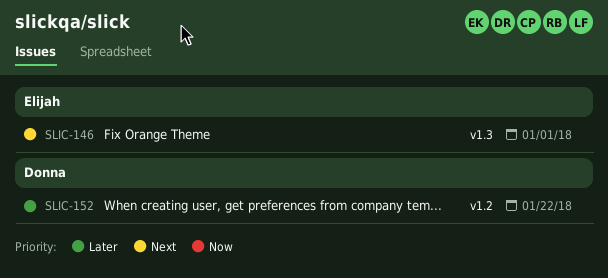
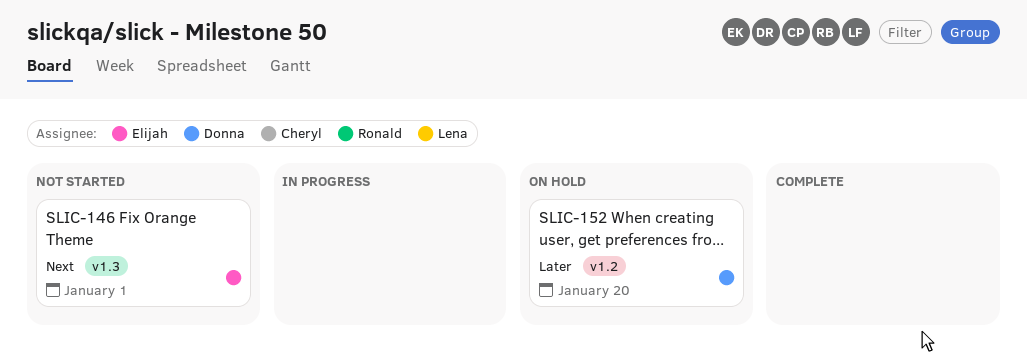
SLIC-152, due: Jan 22 -> Jan 20

